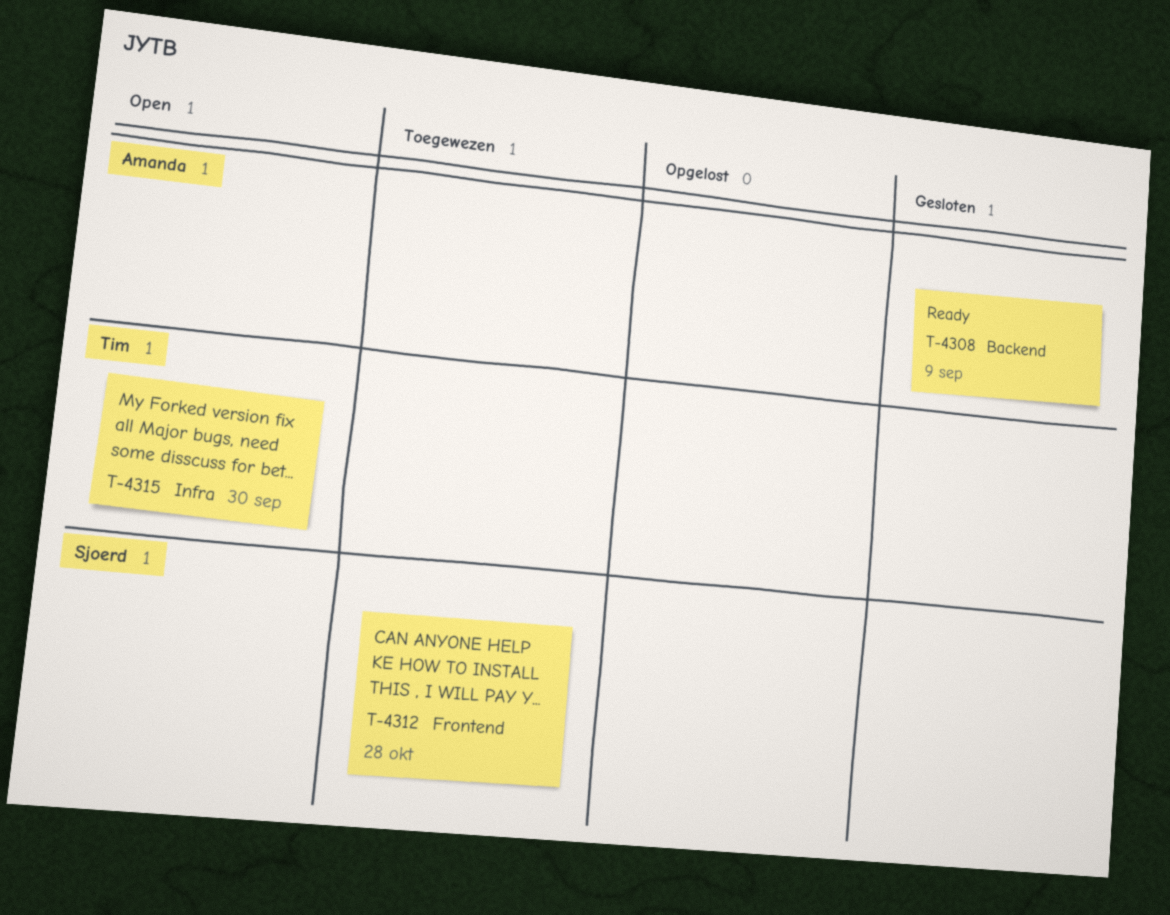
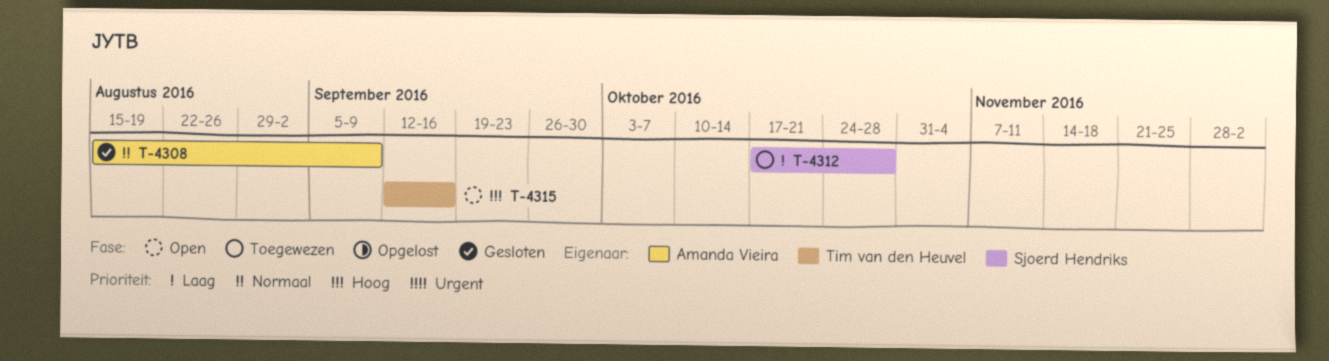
T-4315, due: Sep 30 -> Sep 16

